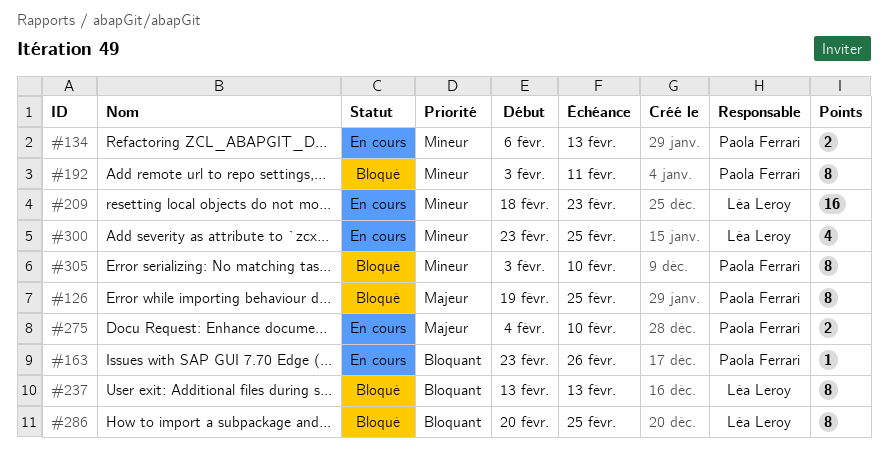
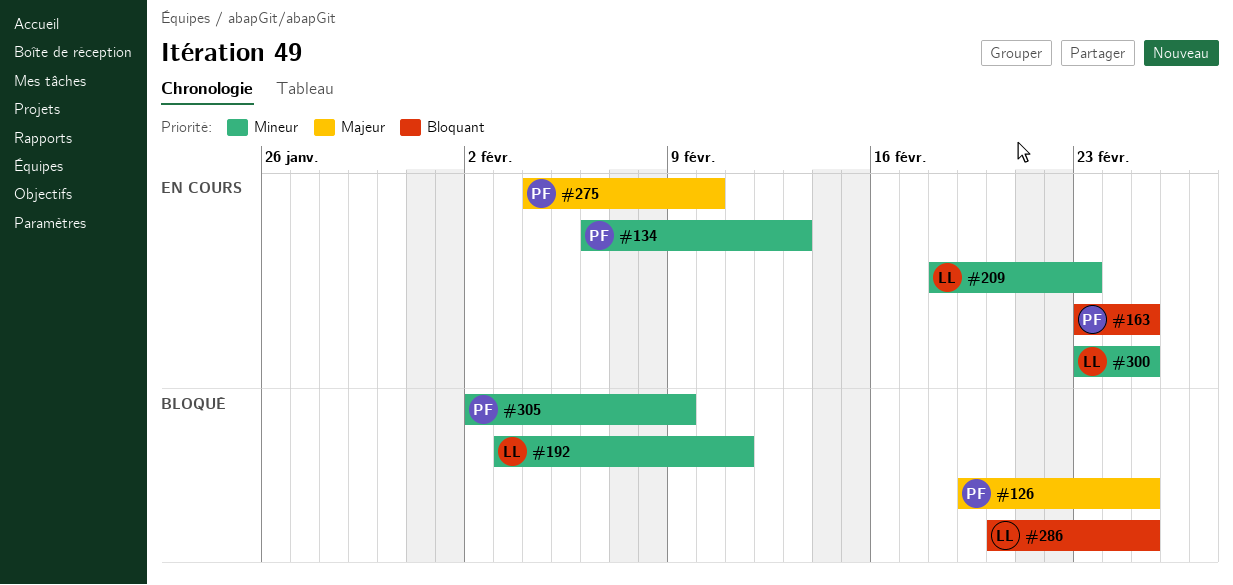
#163, due: Feb 26 -> Feb 25
#192, owner: Paola Ferrari -> Léa Leroy
#237: present -> none
#305, start: Feb 3 -> Feb 2
#305, due: Feb 10 -> Feb 9

